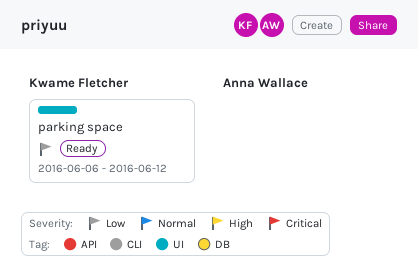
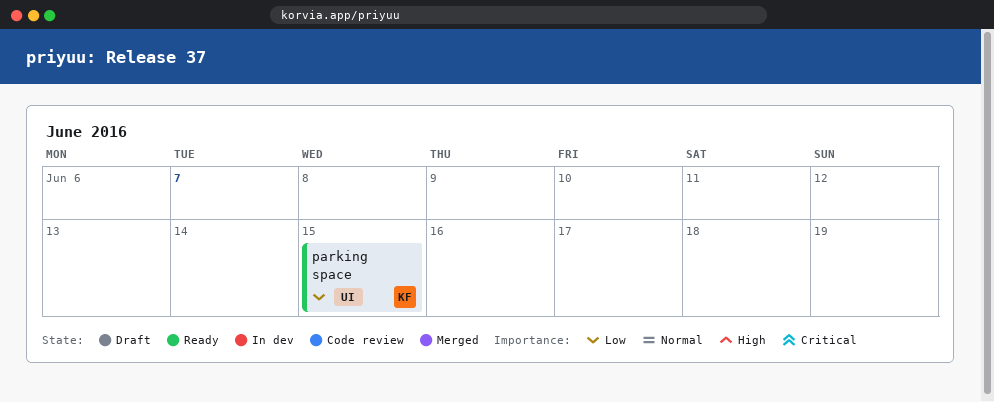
parking space, due: Jun 12 -> Jun 15

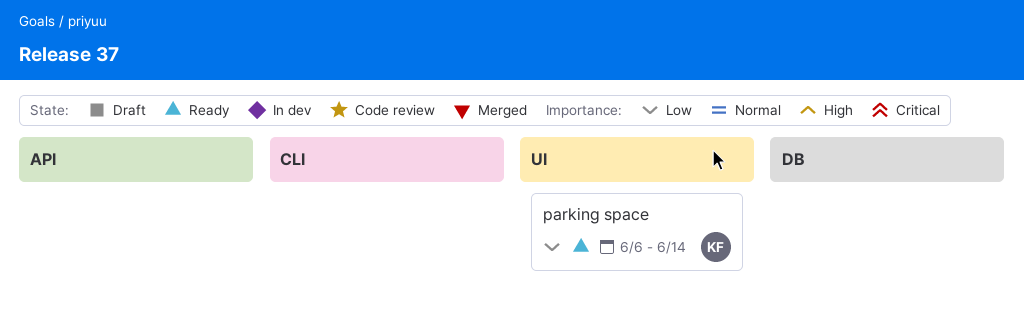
parking space, due: Jun 15 -> Jun 14

